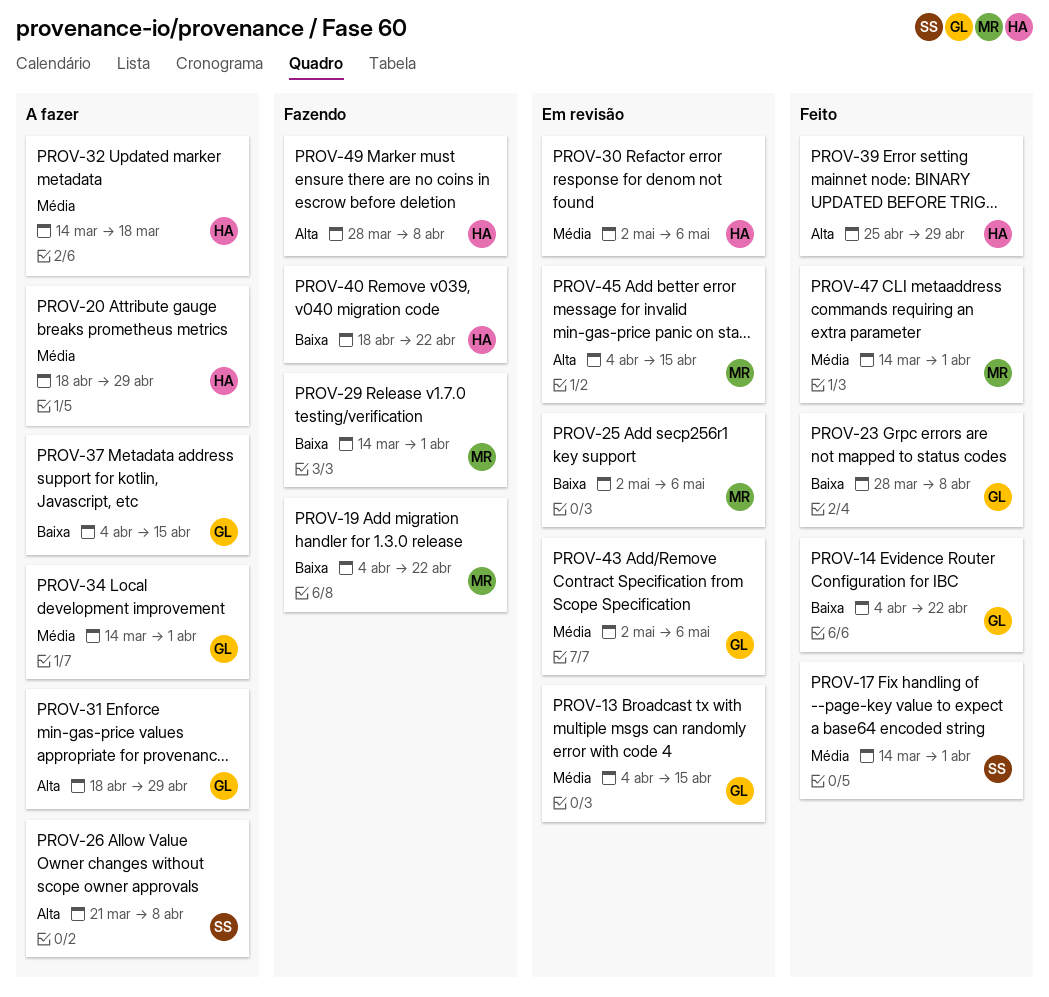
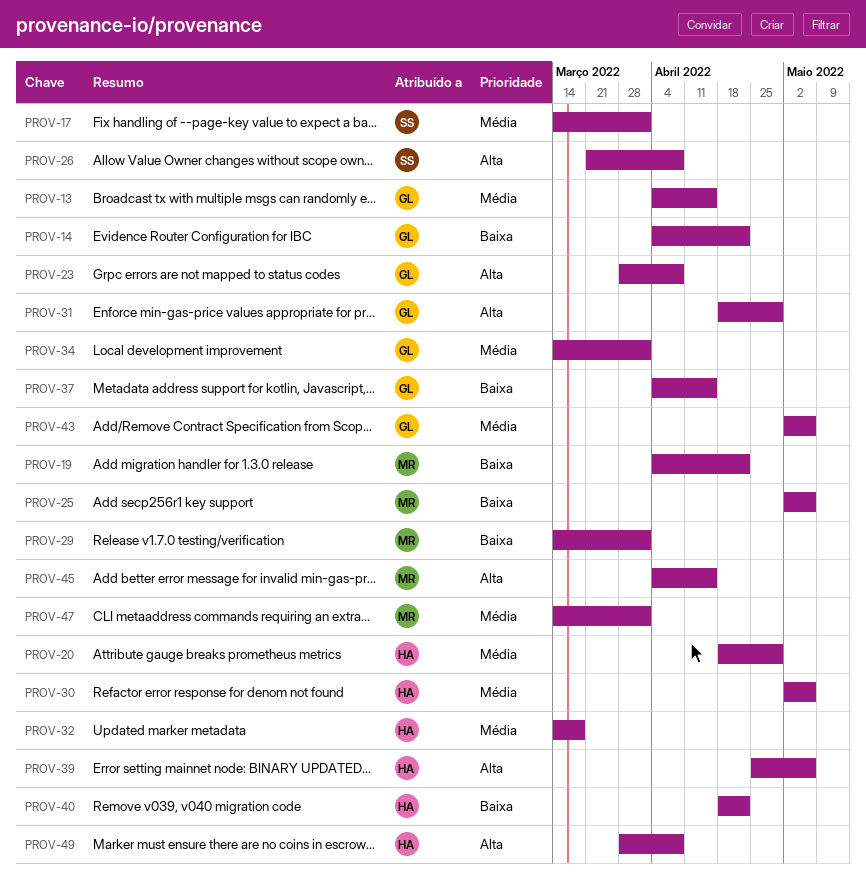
PROV-23, priority: Baixa -> Alta
PROV-39, due: Apr 29 -> May 6

